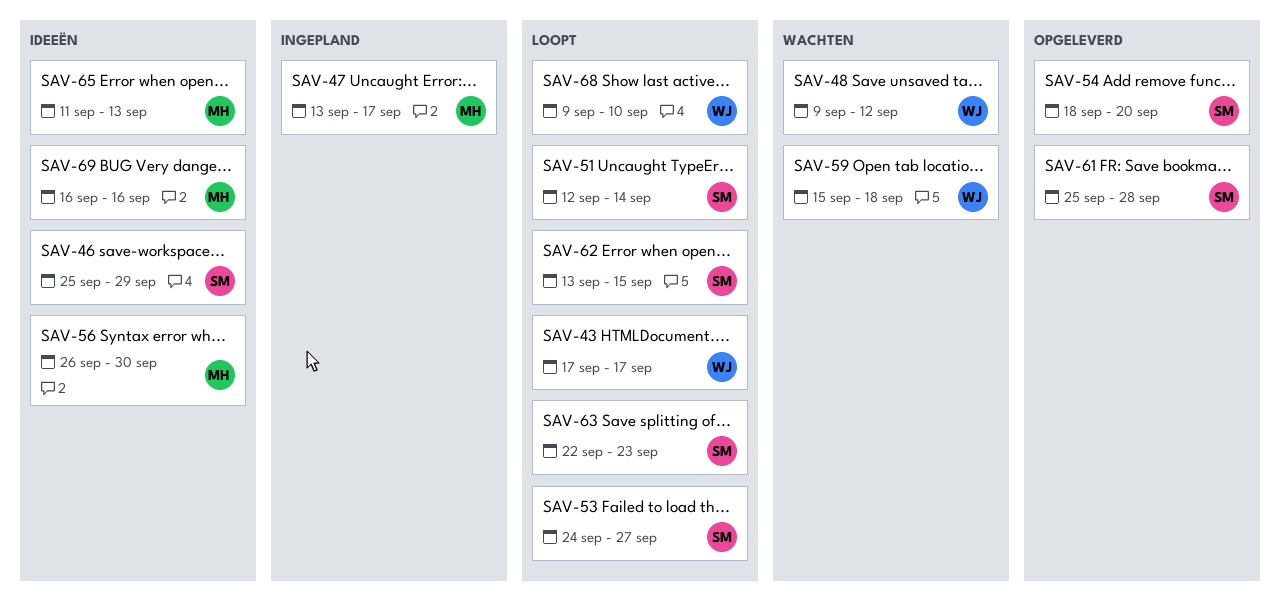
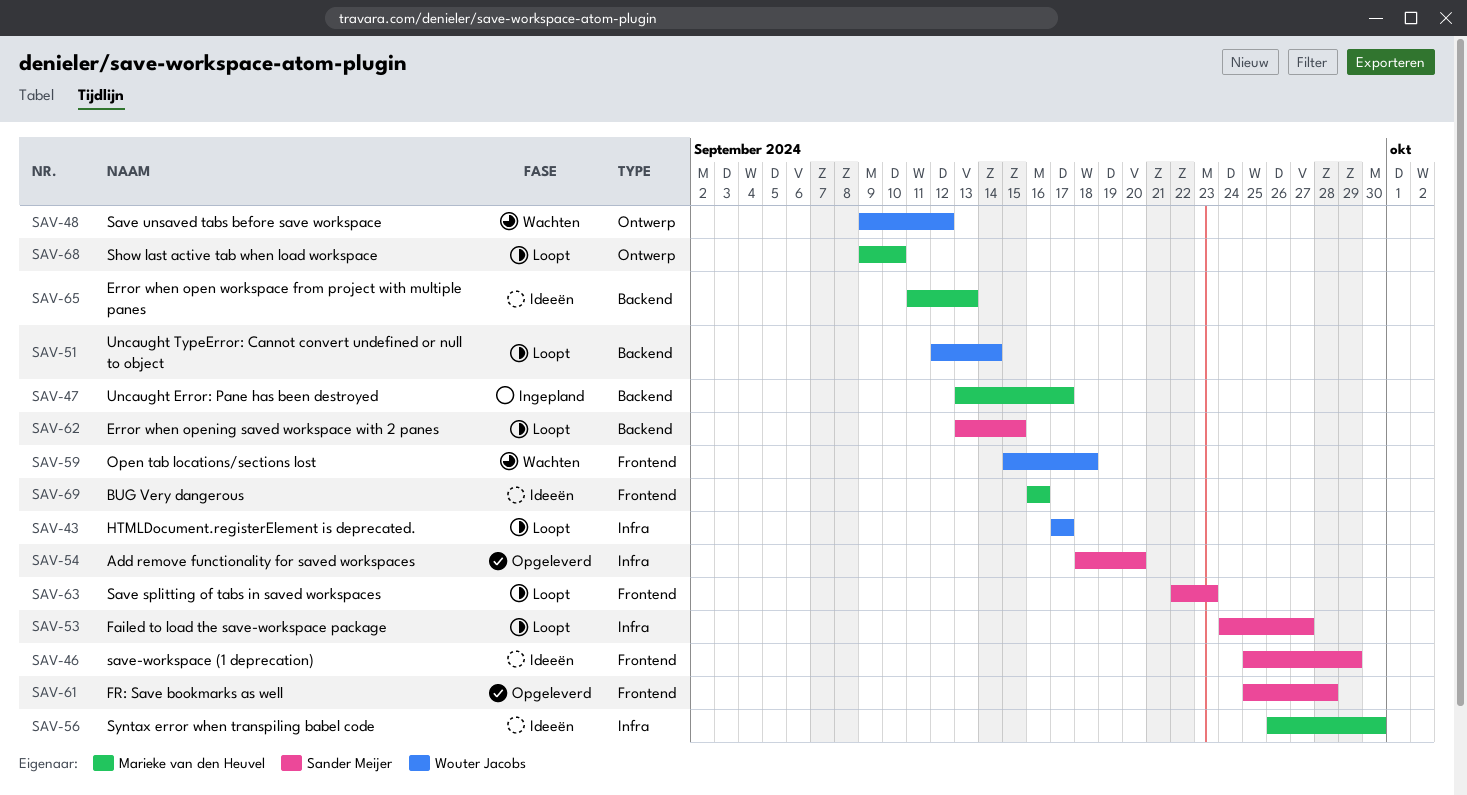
SAV-51, owner: Sander Meijer -> Wouter Jacobs
SAV-68, owner: Wouter Jacobs -> Marieke van den Heuvel

